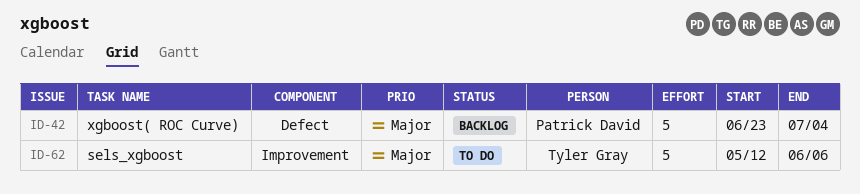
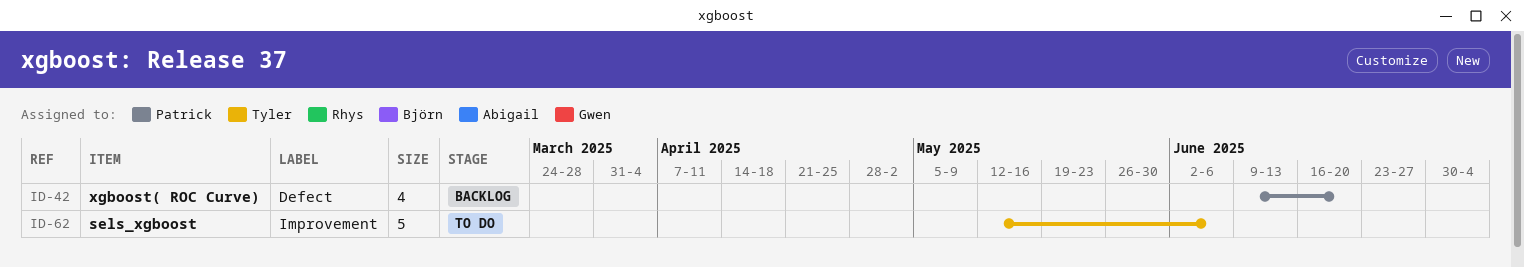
ID-42, estimate: 5 -> 4
ID-42, start: Jun 23 -> Jun 9
ID-42, due: Jul 4 -> Jun 20

